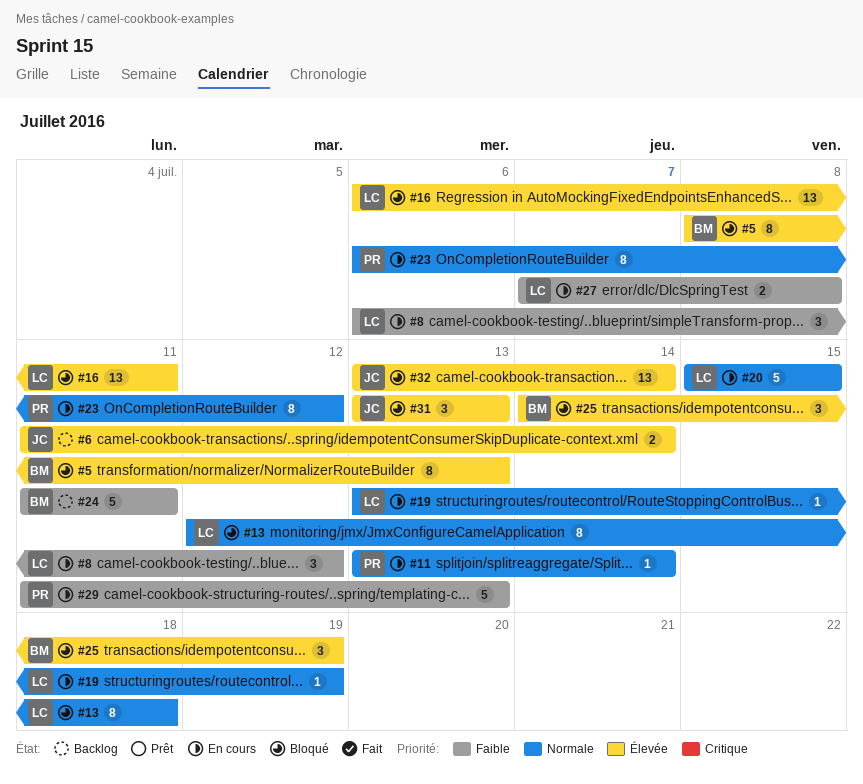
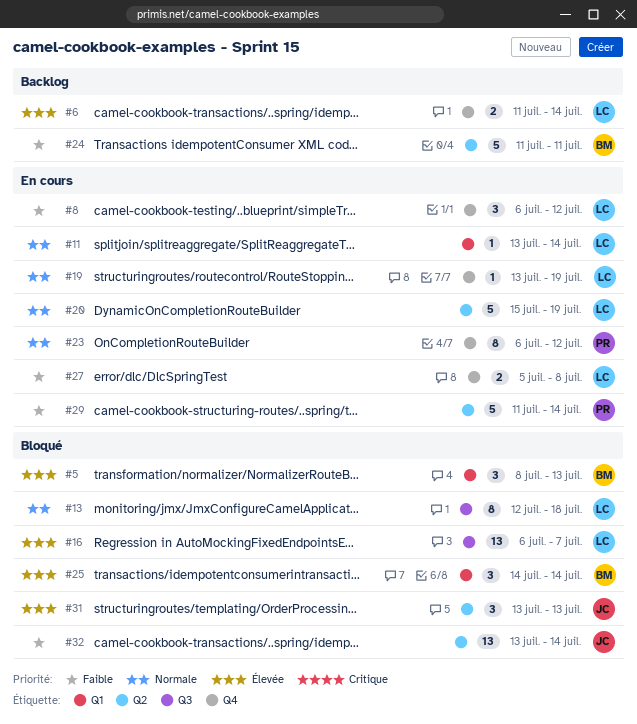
#5, estimate: 8 -> 3
#6, owner: JC -> LC
#11, owner: PR -> LC
#16, due: Jul 11 -> Jul 7
#20, due: Jul 15 -> Jul 19
#25, due: Jul 19 -> Jul 14
#27, start: Jul 7 -> Jul 5
#29, due: Jul 13 -> Jul 14
#32, priority: Élevée -> Faible

